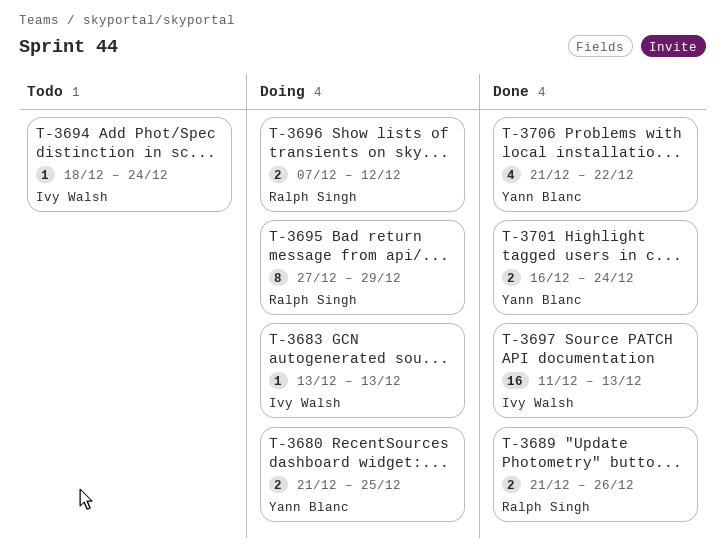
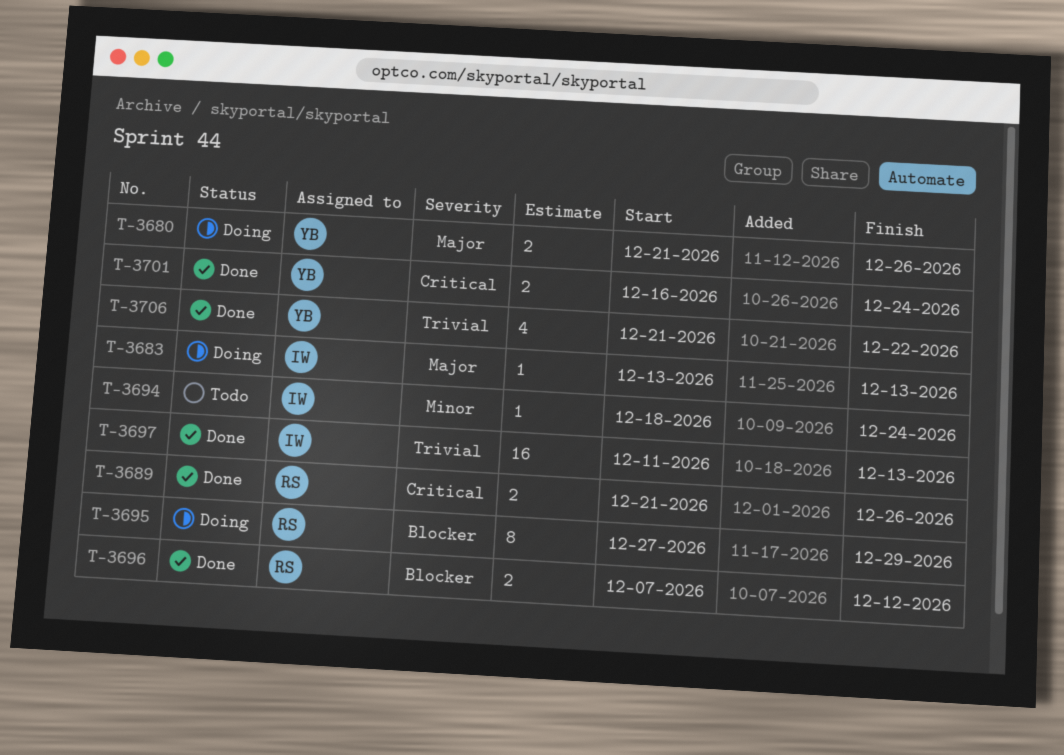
T-3680, due: Dec 25 -> Dec 26
T-3696, status: Doing -> Done

